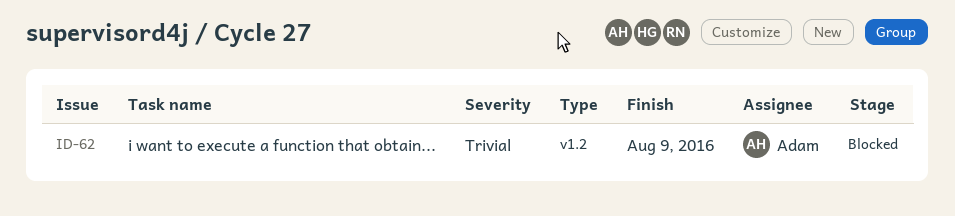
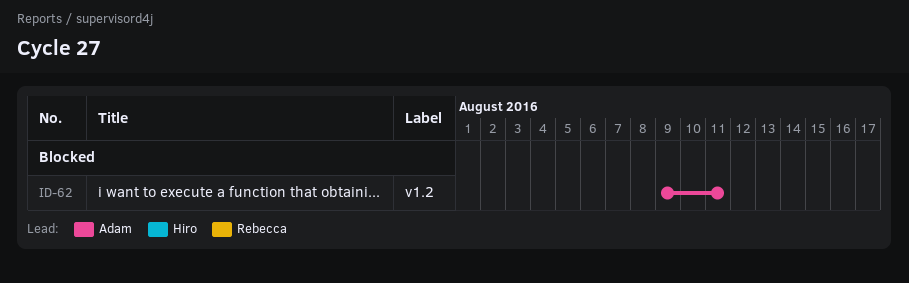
ID-62, due: Aug 9 -> Aug 11

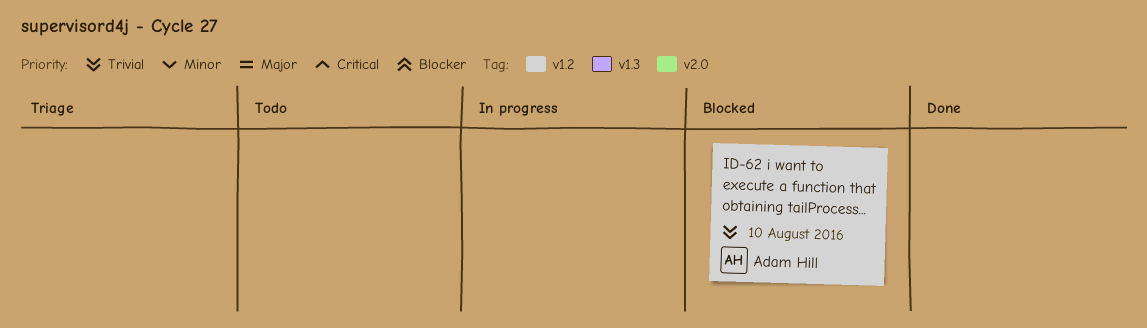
ID-62, due: Aug 11 -> Aug 10

